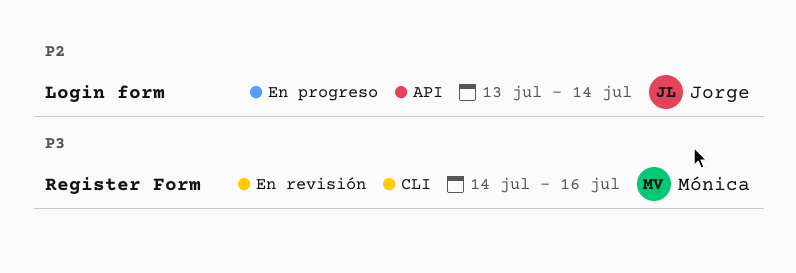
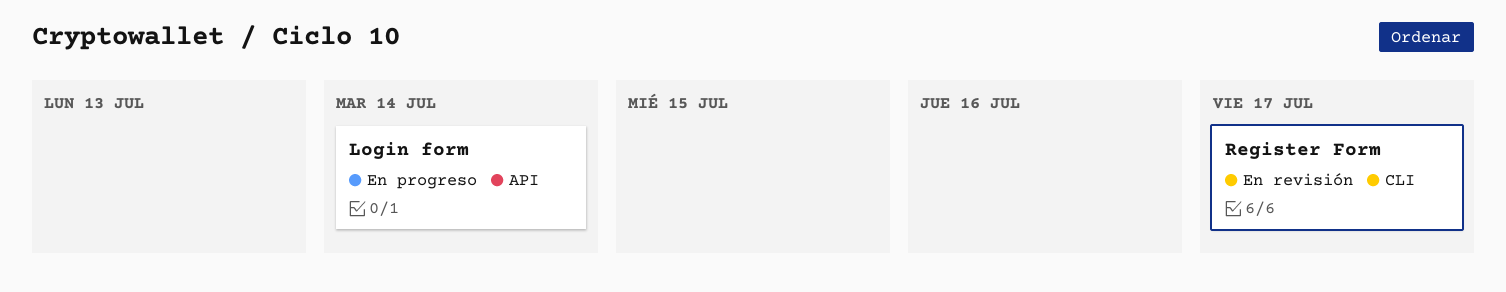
Register Form, due: Jul 16 -> Jul 17

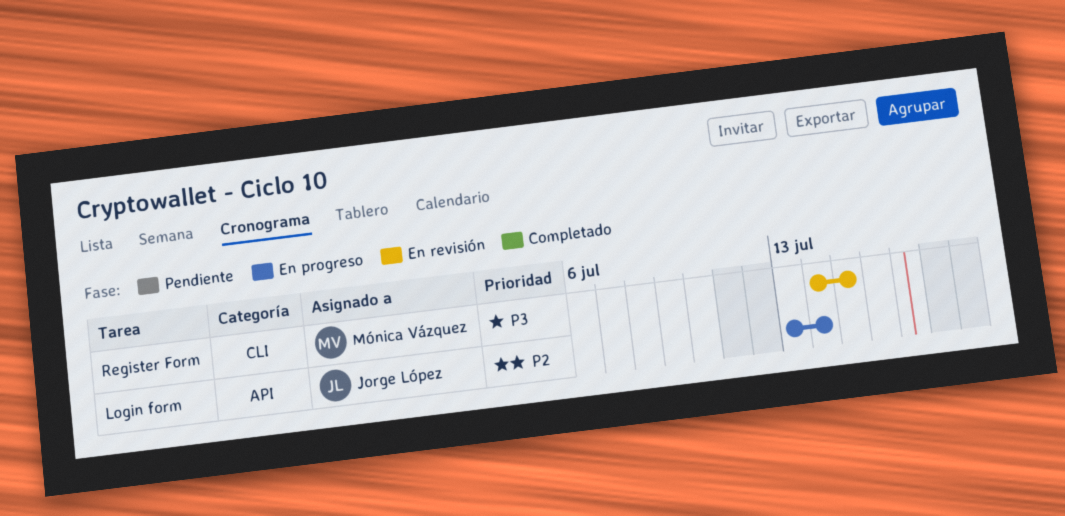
Register Form, due: Jul 17 -> Jul 15

